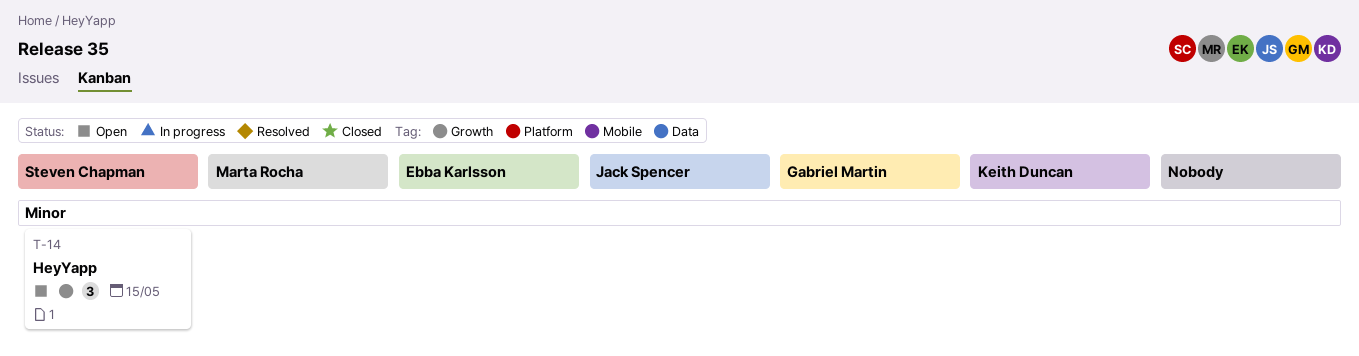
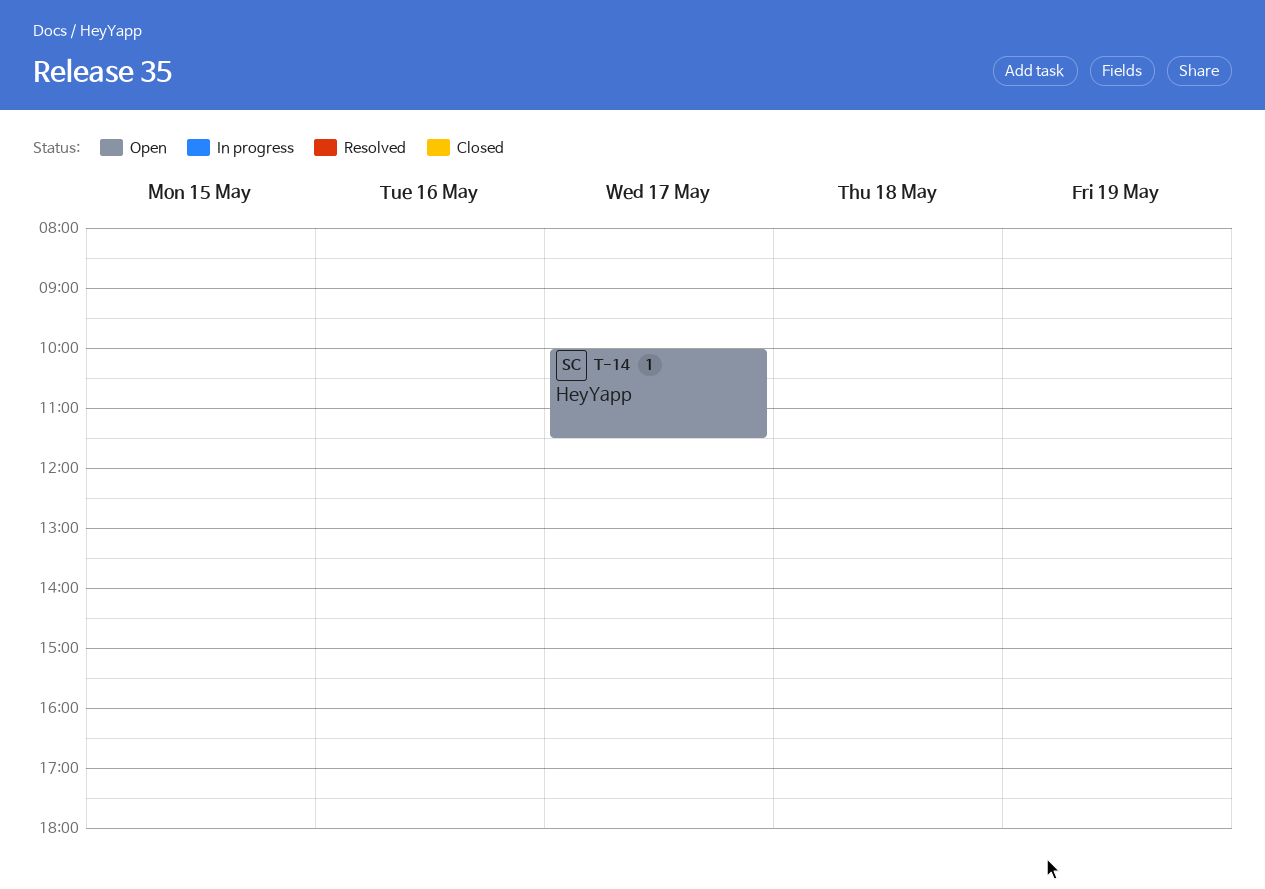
T-14, estimate: 3 -> 1
T-14, day: May 15 -> May 17

